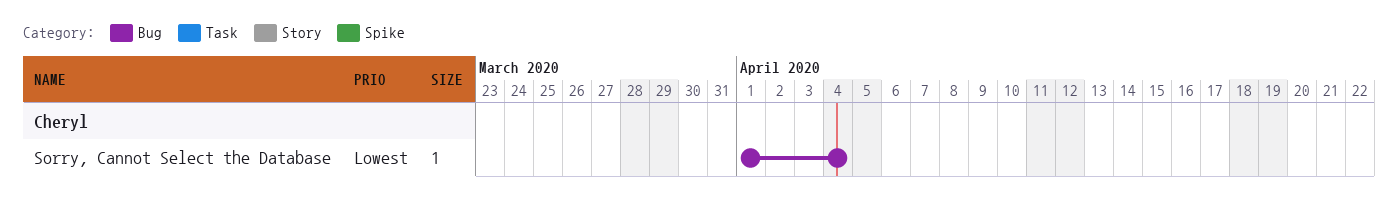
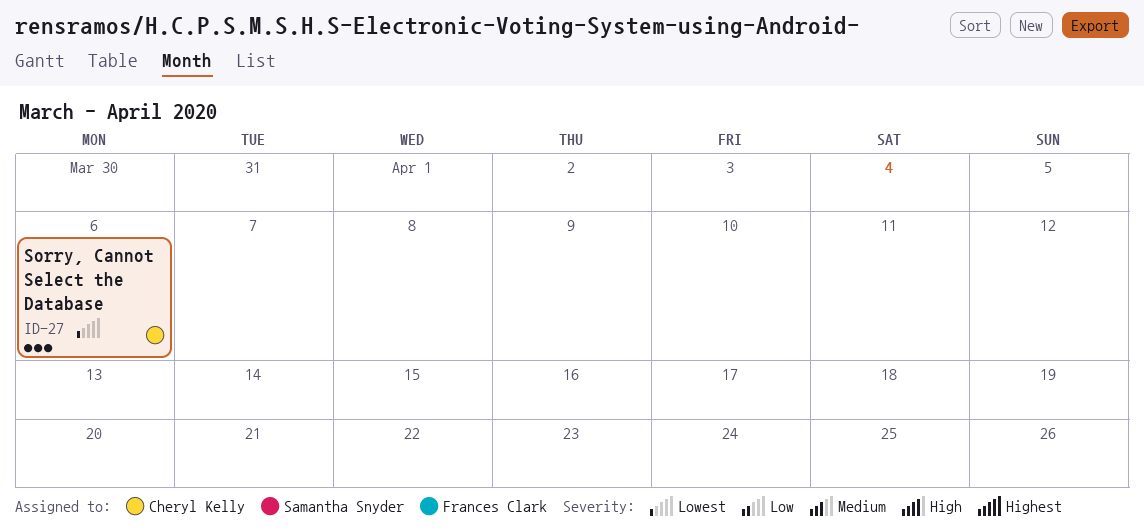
Sorry, Cannot Select the Database, estimate: 1 -> 3
Sorry, Cannot Select the Database, due: Apr 4 -> Apr 6

